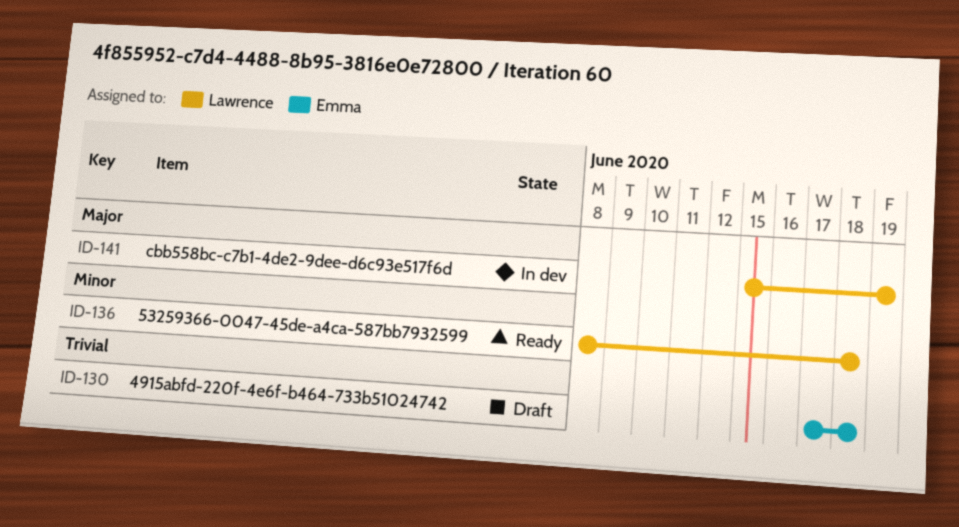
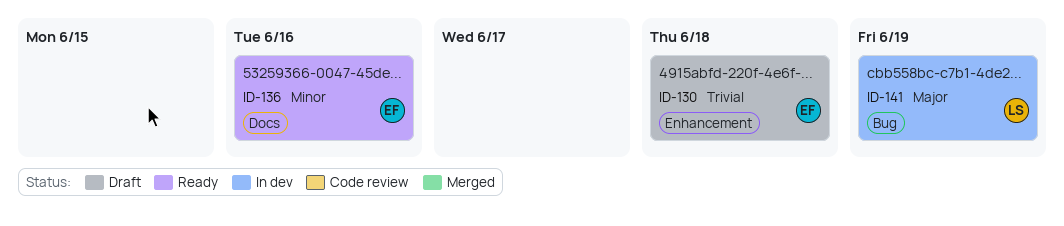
ID-136, owner: Lawrence -> Emma
ID-136, due: Jun 18 -> Jun 16

